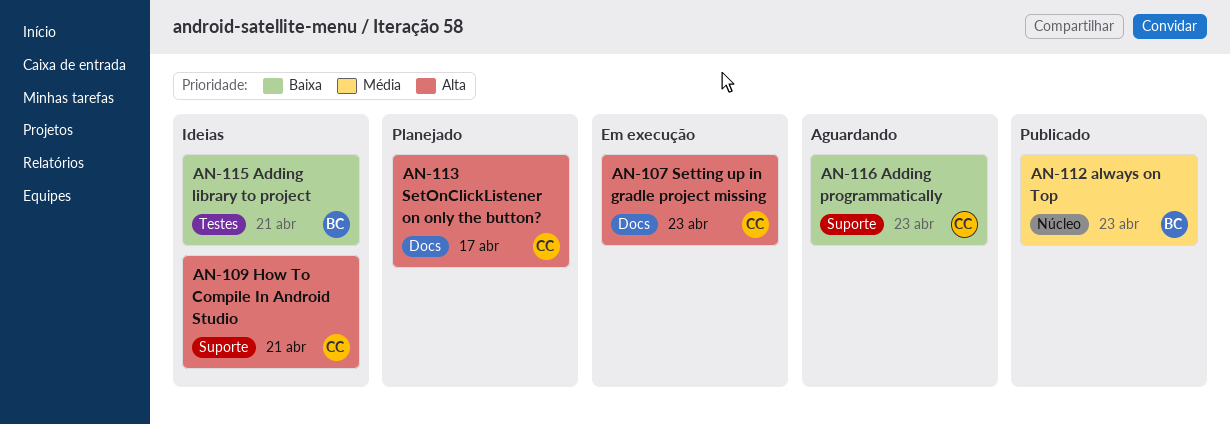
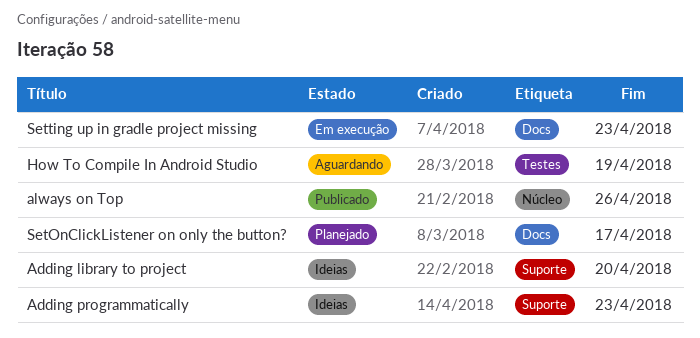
Adding library to project, label: Testes -> Suporte
Adding library to project, due: Apr 21 -> Apr 20
Adding programmatically, status: Aguardando -> Ideias
always on Top, due: Apr 23 -> Apr 26
How To Compile In Android Studio, status: Ideias -> Aguardando
How To Compile In Android Studio, label: Suporte -> Testes
How To Compile In Android Studio, due: Apr 21 -> Apr 19

